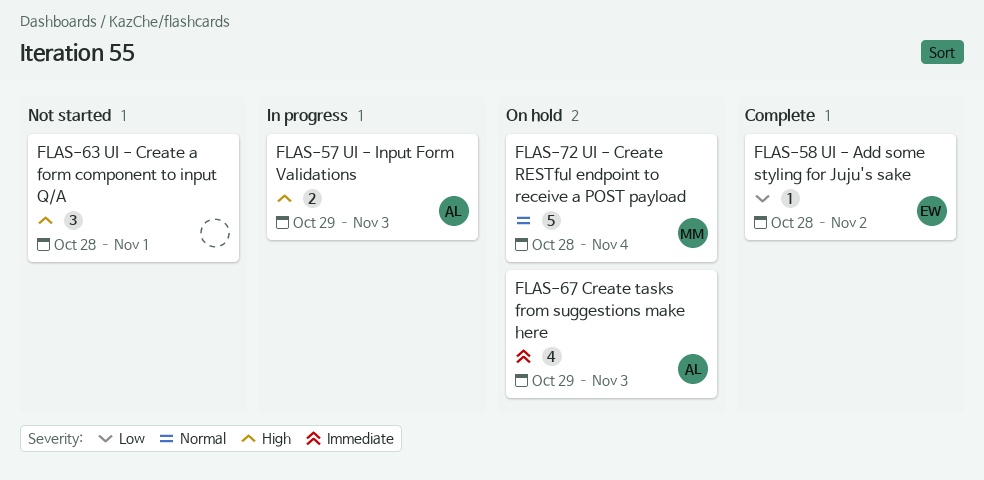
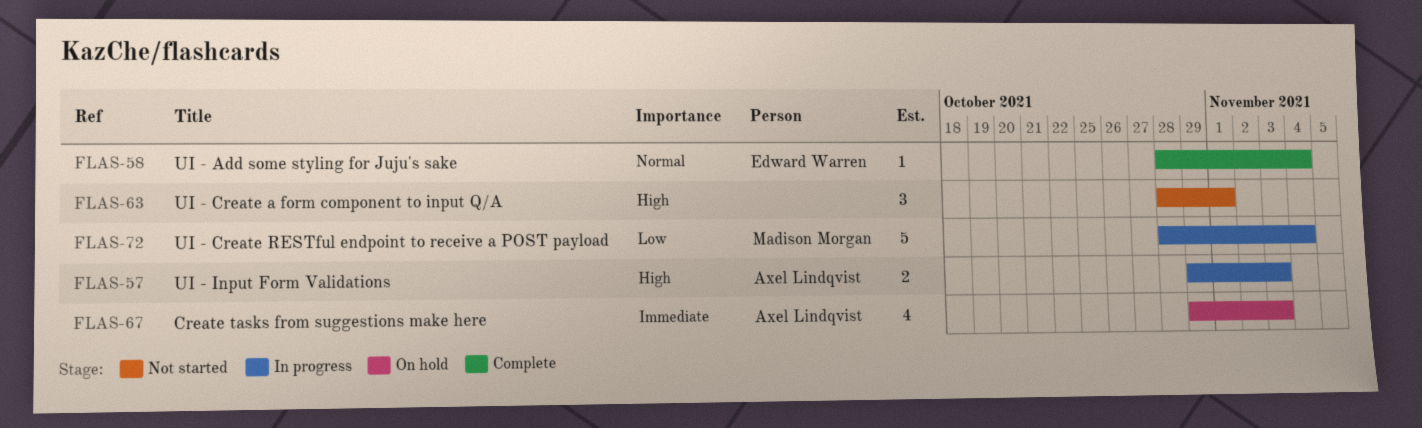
FLAS-58, priority: Low -> Normal
FLAS-58, due: Nov 2 -> Nov 4
FLAS-72, status: On hold -> In progress
FLAS-72, priority: Normal -> Low

